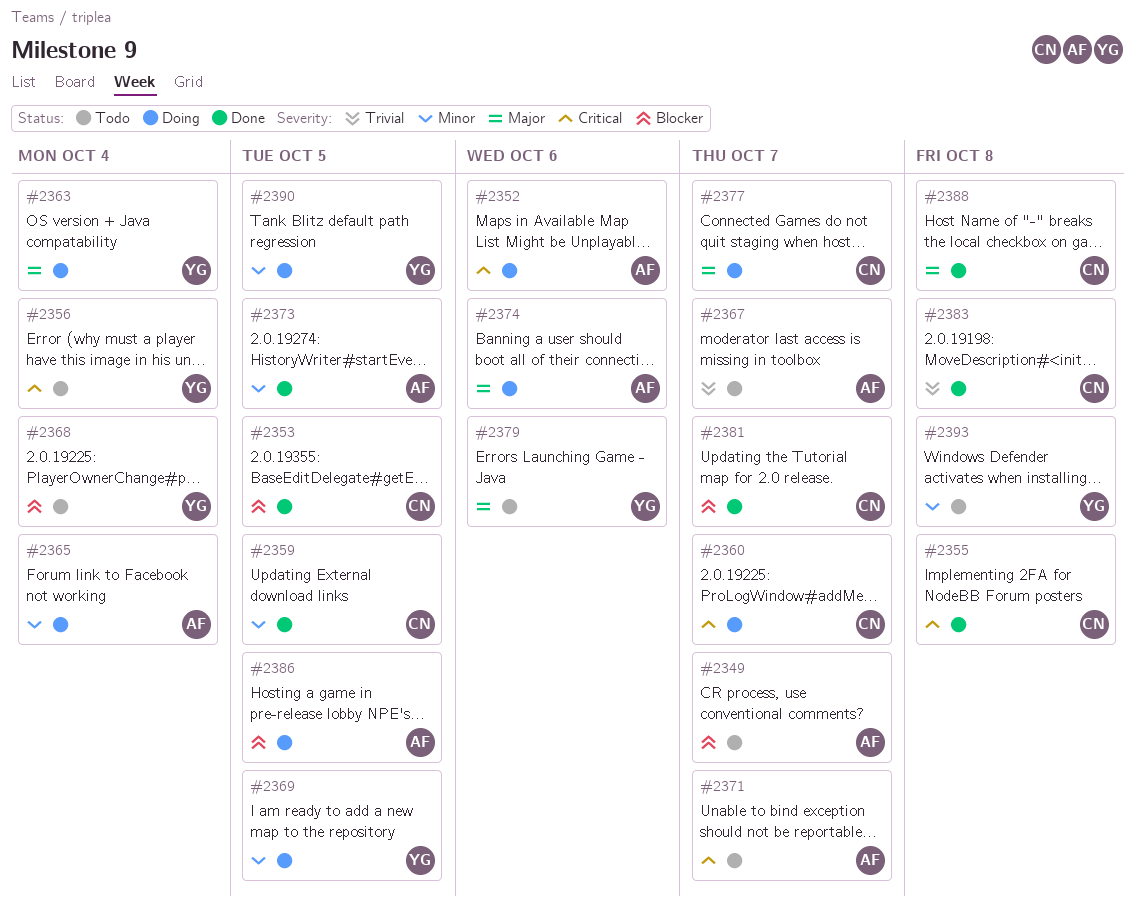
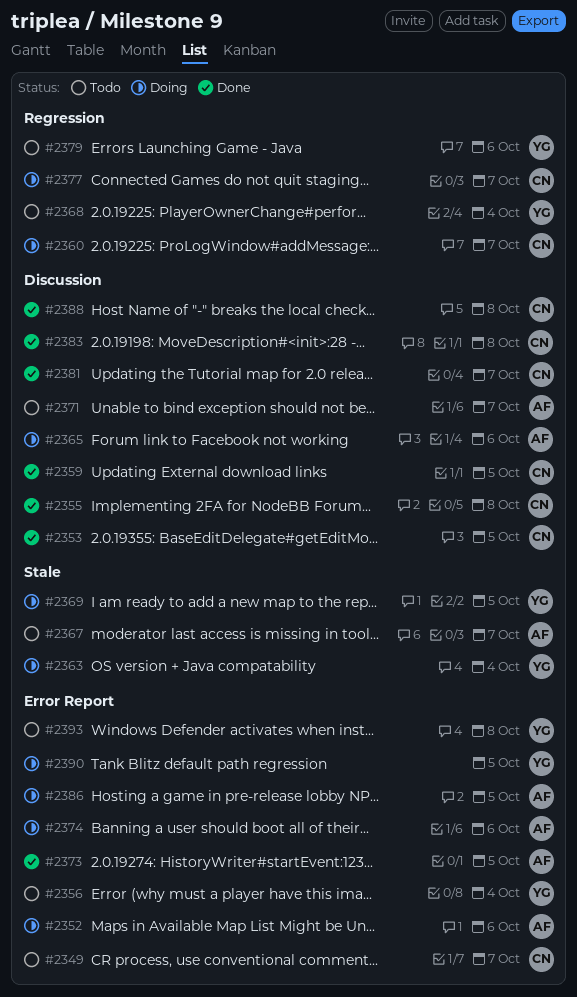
#2349, owner: AF -> CN
#2365, due: Oct 4 -> Oct 6

